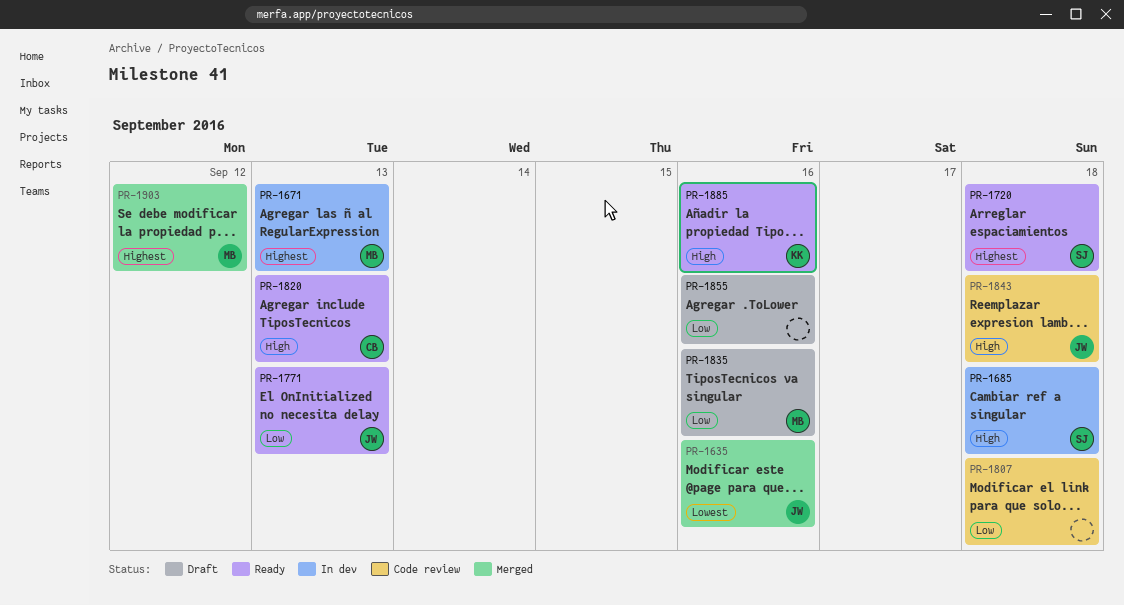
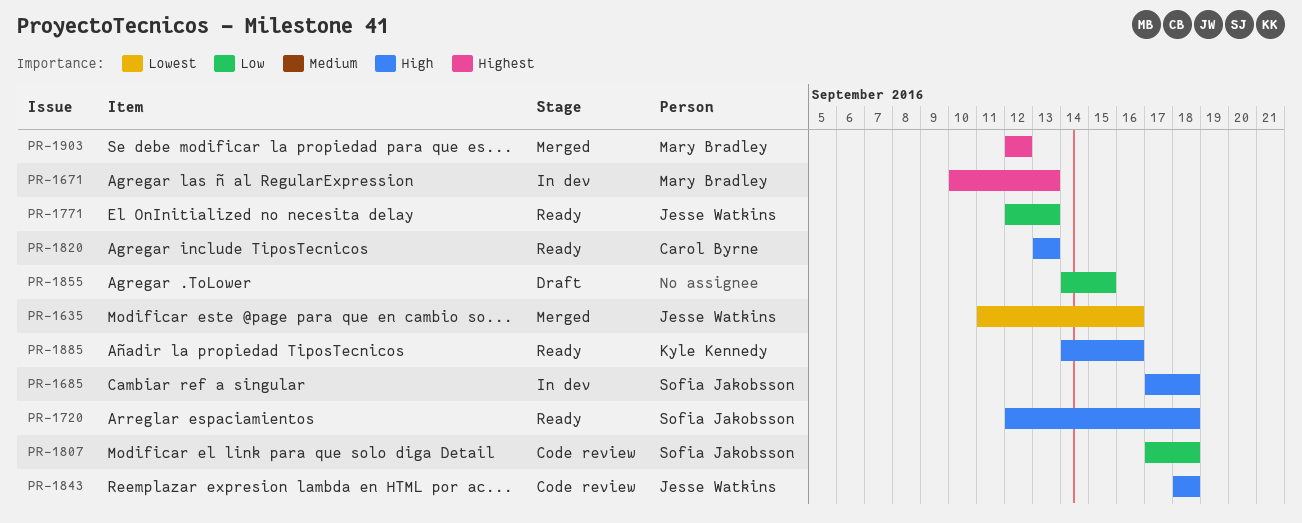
PR-1720, priority: Highest -> High
PR-1807, owner: none -> Sofia Jakobsson
PR-1835: present -> none
PR-1855, due: Sep 16 -> Sep 15

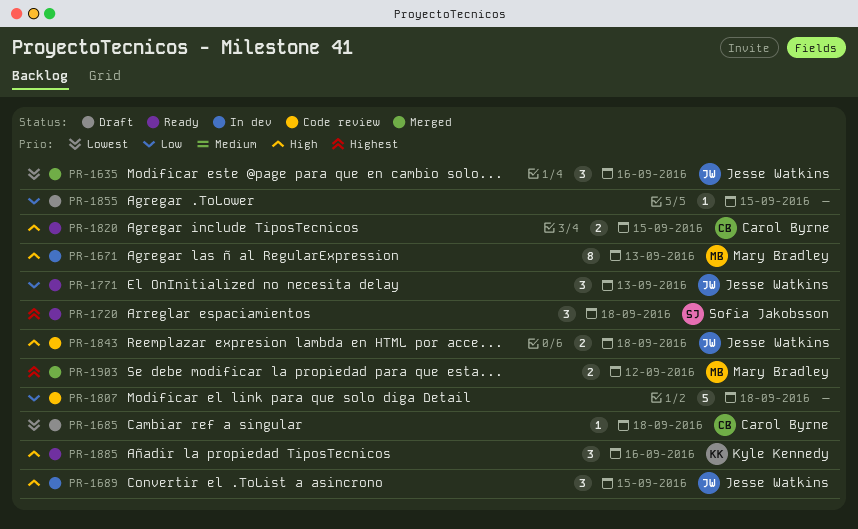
PR-1671, priority: Highest -> High
PR-1685, status: In dev -> Draft
PR-1685, owner: Sofia Jakobsson -> Carol Byrne
PR-1685, priority: High -> Lowest
PR-1689: none -> present
PR-1720, priority: High -> Highest
PR-1807, owner: Sofia Jakobsson -> none
PR-1820, due: Sep 13 -> Sep 15

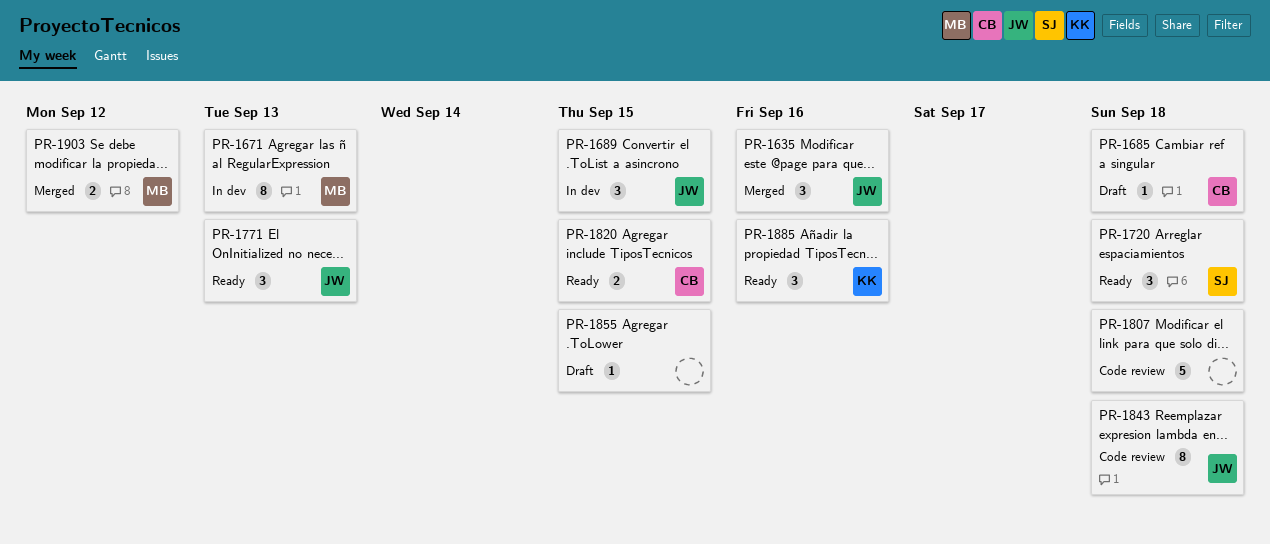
PR-1843, estimate: 2 -> 8

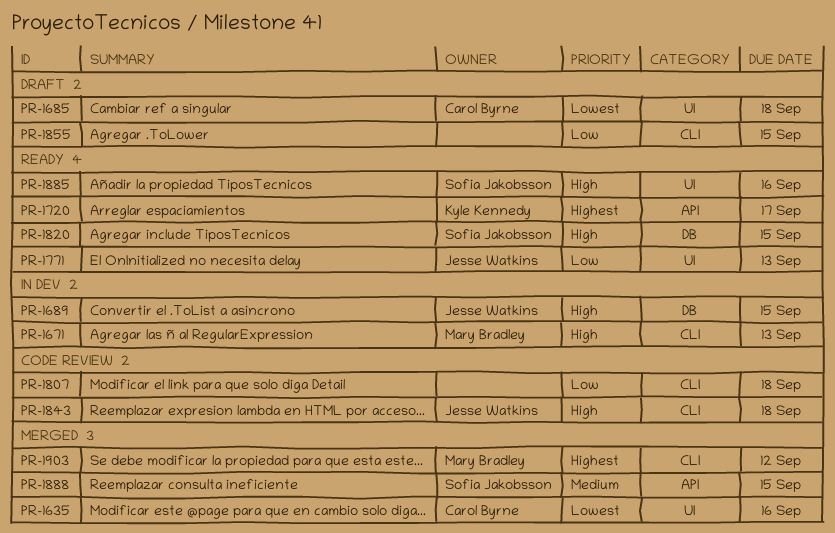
PR-1635, owner: Jesse Watkins -> Carol Byrne
PR-1720, owner: Sofia Jakobsson -> Kyle Kennedy
PR-1720, due: Sep 18 -> Sep 17
PR-1820, owner: Carol Byrne -> Sofia Jakobsson
PR-1885, owner: Kyle Kennedy -> Sofia Jakobsson
PR-1888: none -> present

